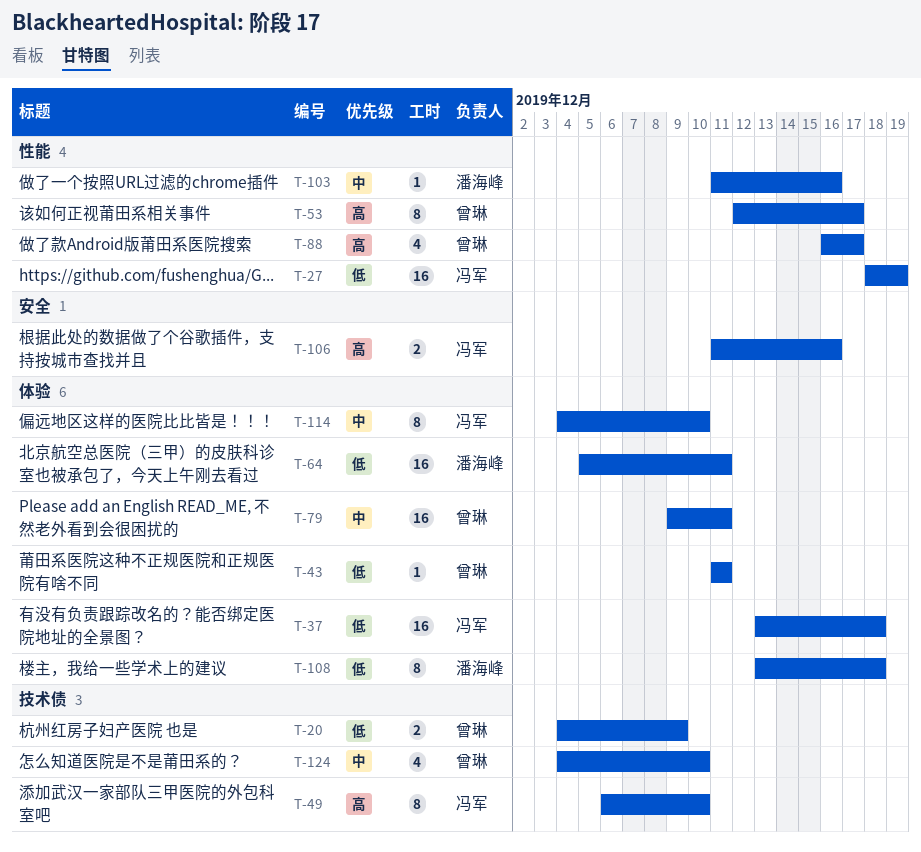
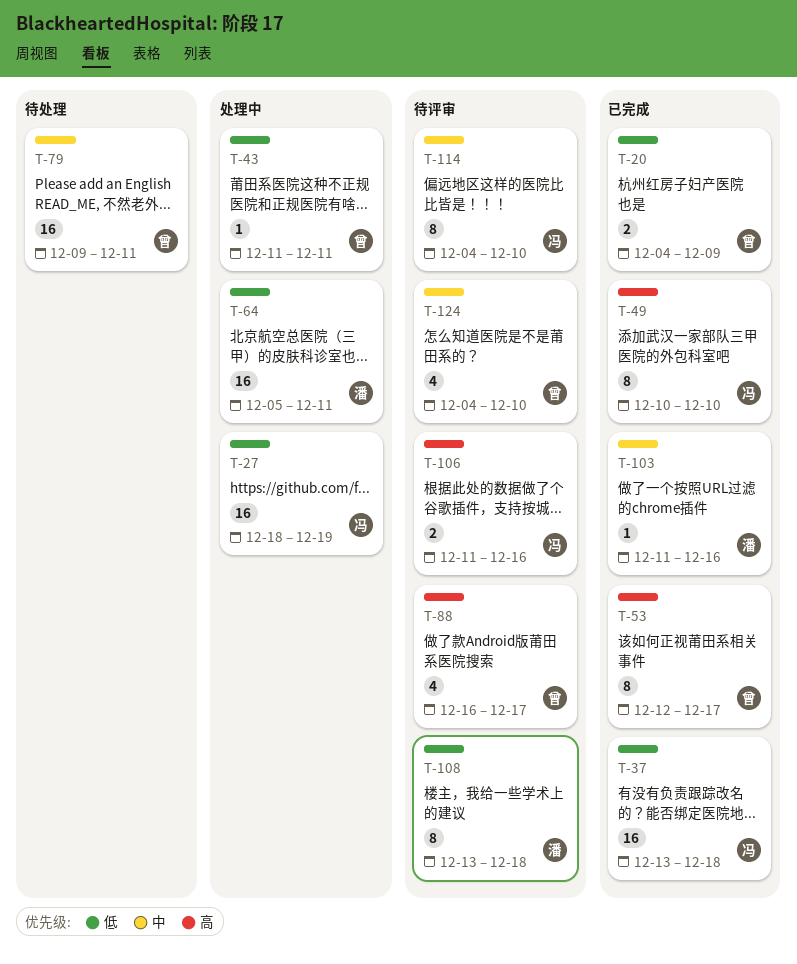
T-49, start: Dec 6 -> Dec 10

